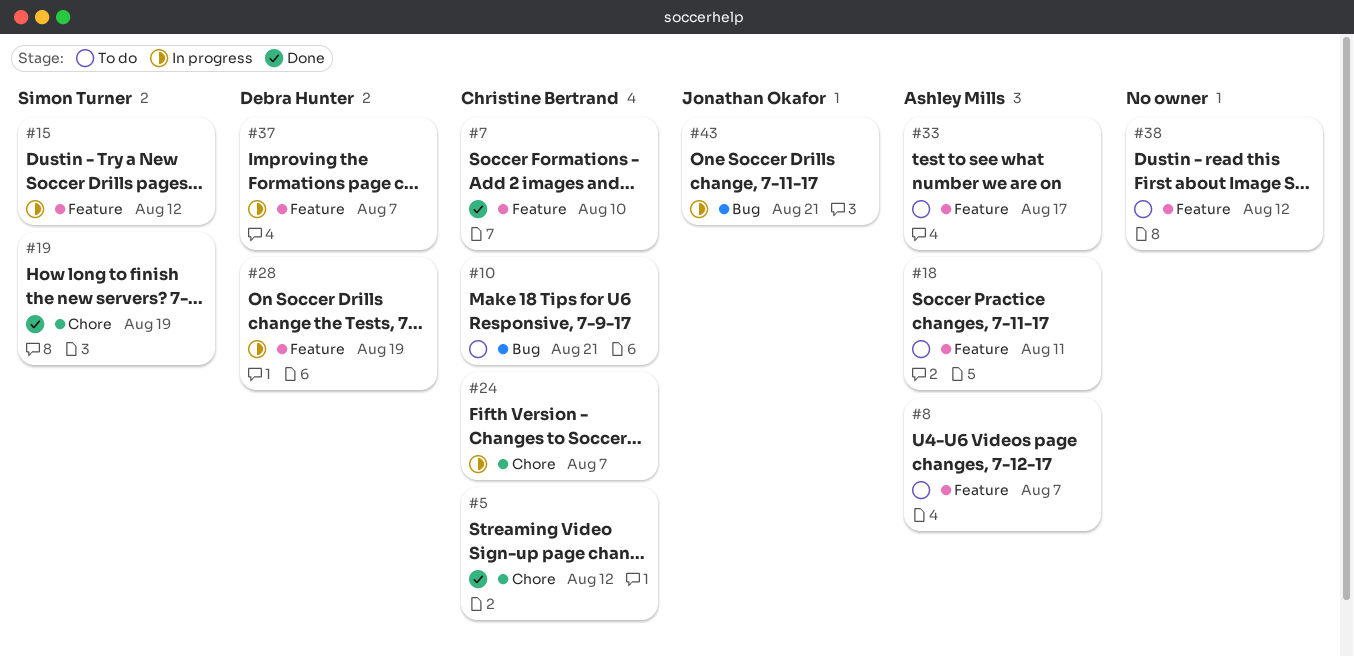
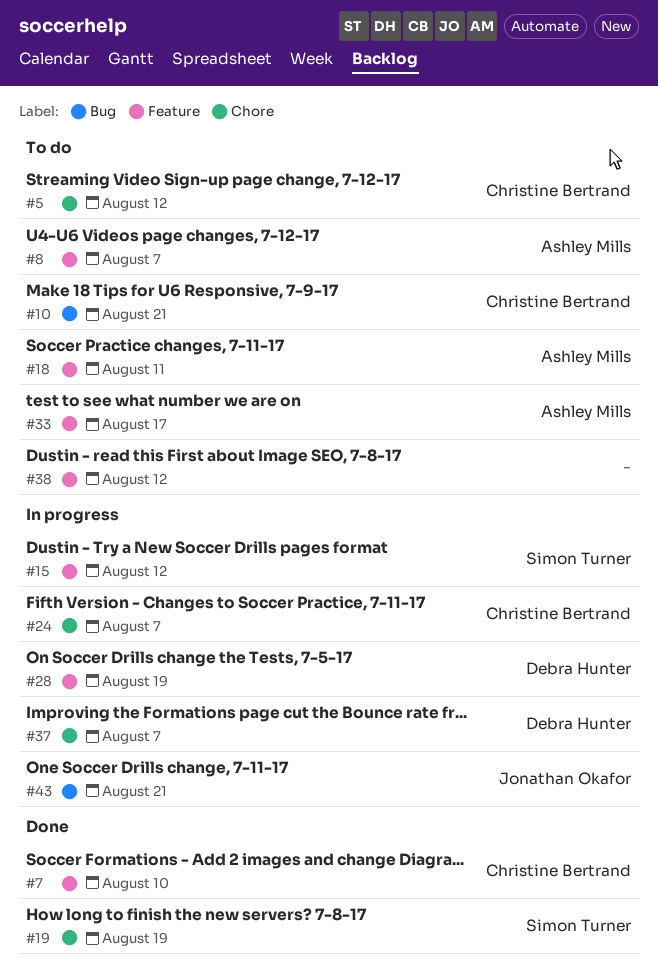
#5, status: Done -> To do
#37, label: Feature -> Chore

